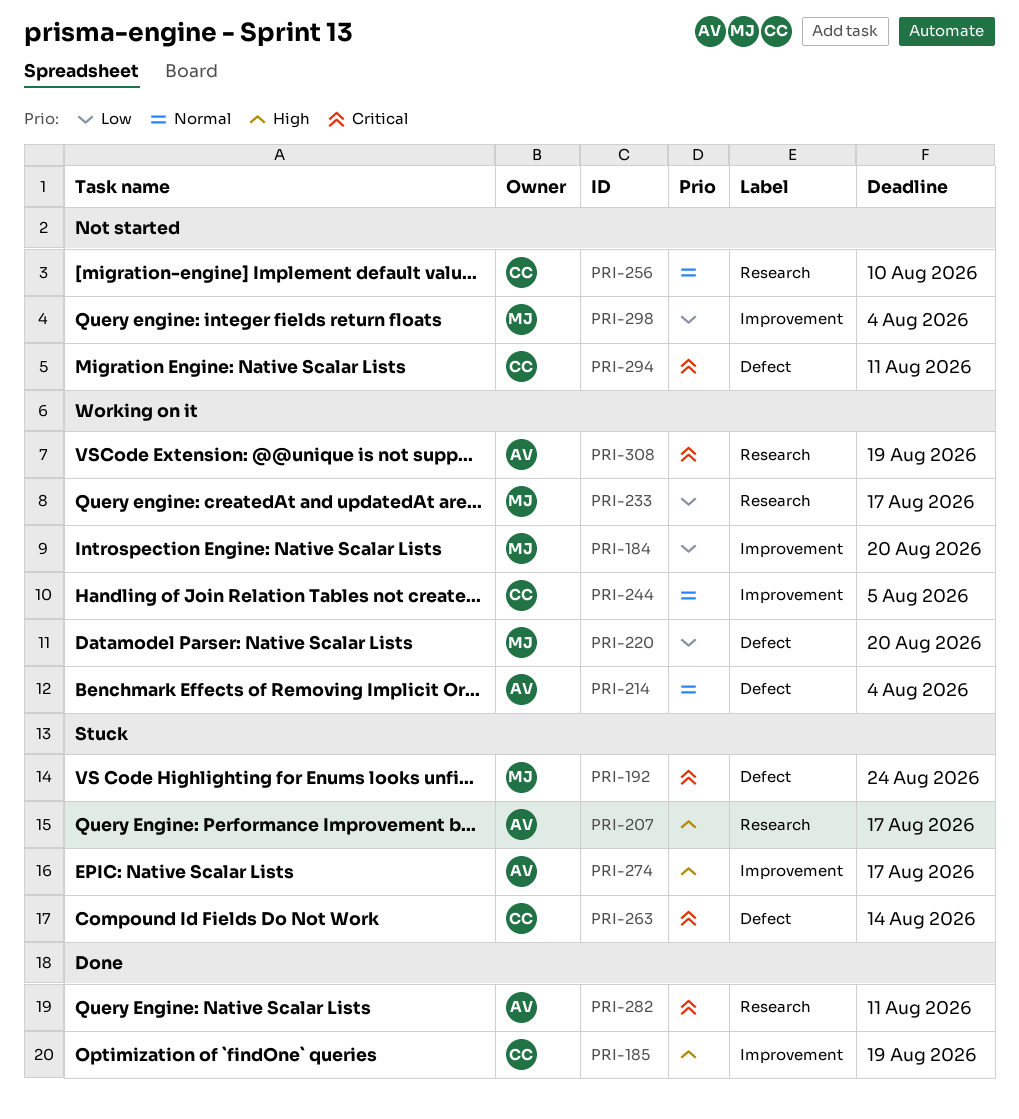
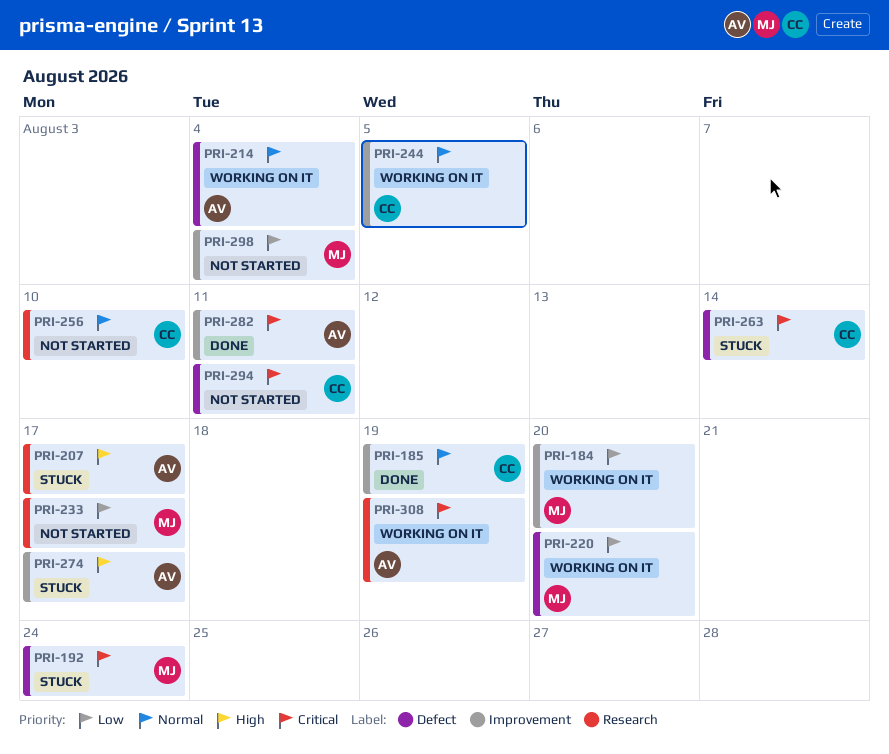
PRI-185, priority: High -> Normal
PRI-233, status: Working on it -> Not started
PRI-282, label: Research -> Improvement

